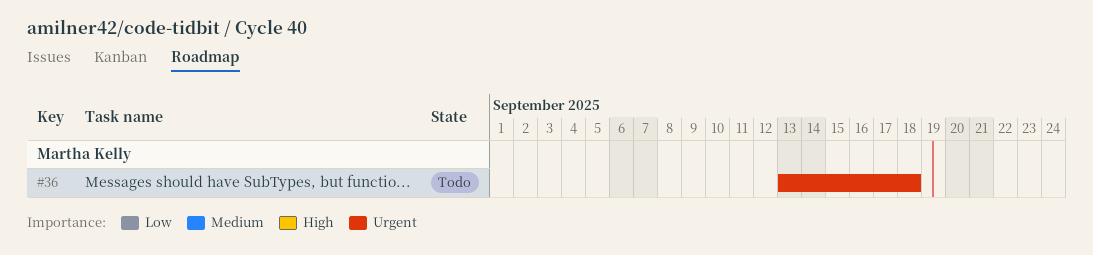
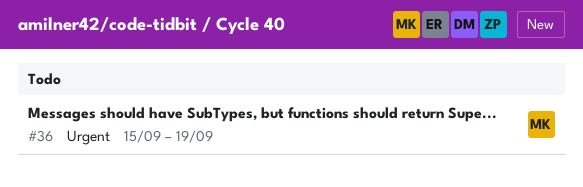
#36, start: Sep 13 -> Sep 15
#36, due: Sep 18 -> Sep 19

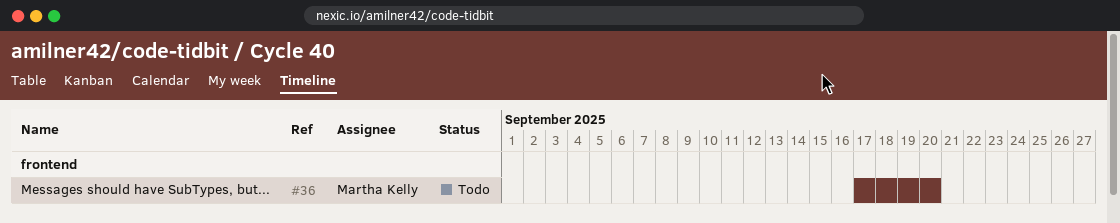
#36, start: Sep 15 -> Sep 17
#36, due: Sep 19 -> Sep 20

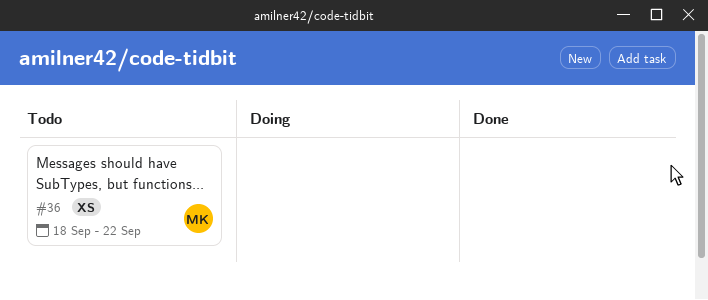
#36, start: Sep 17 -> Sep 18
#36, due: Sep 20 -> Sep 22

